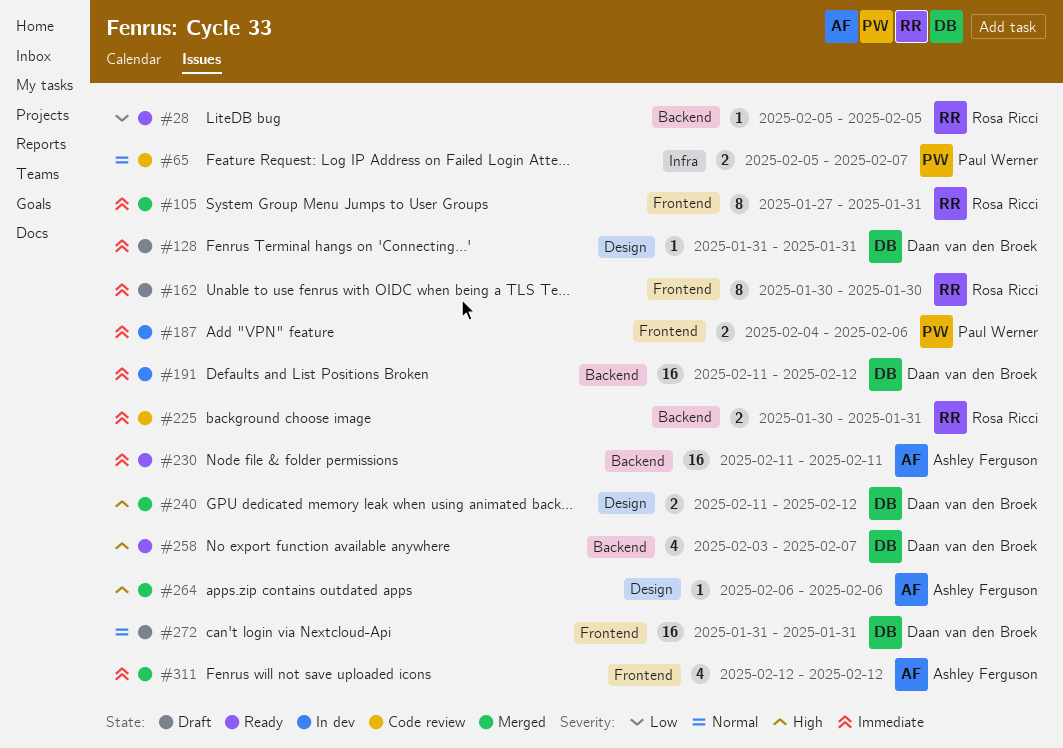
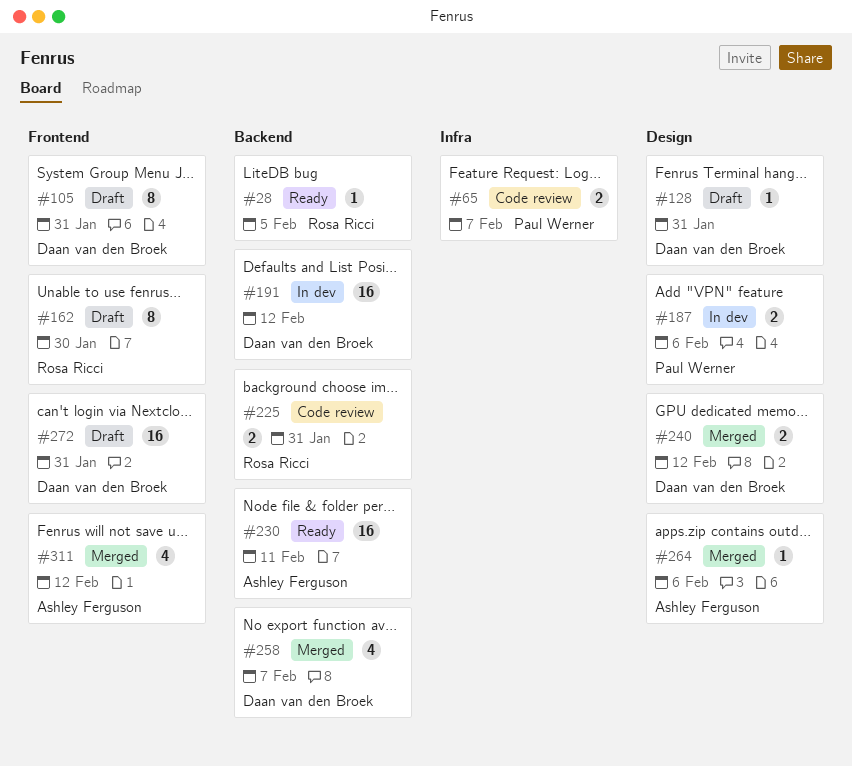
#105, status: Merged -> Draft
#105, owner: Rosa Ricci -> Daan van den Broek
#187, label: Frontend -> Design
#258, status: Ready -> Merged

